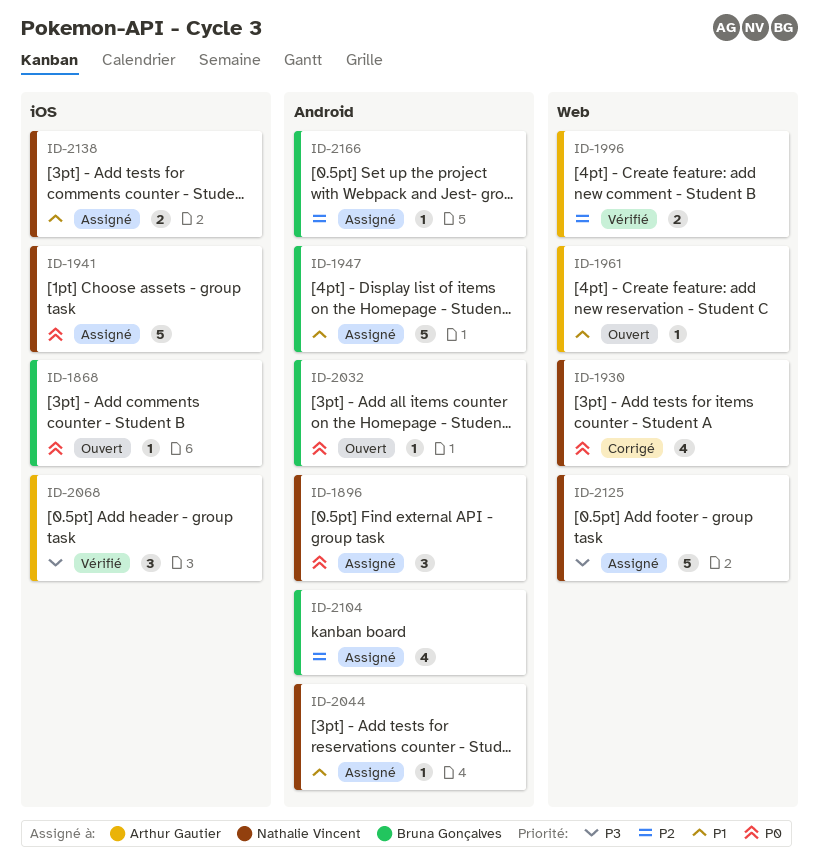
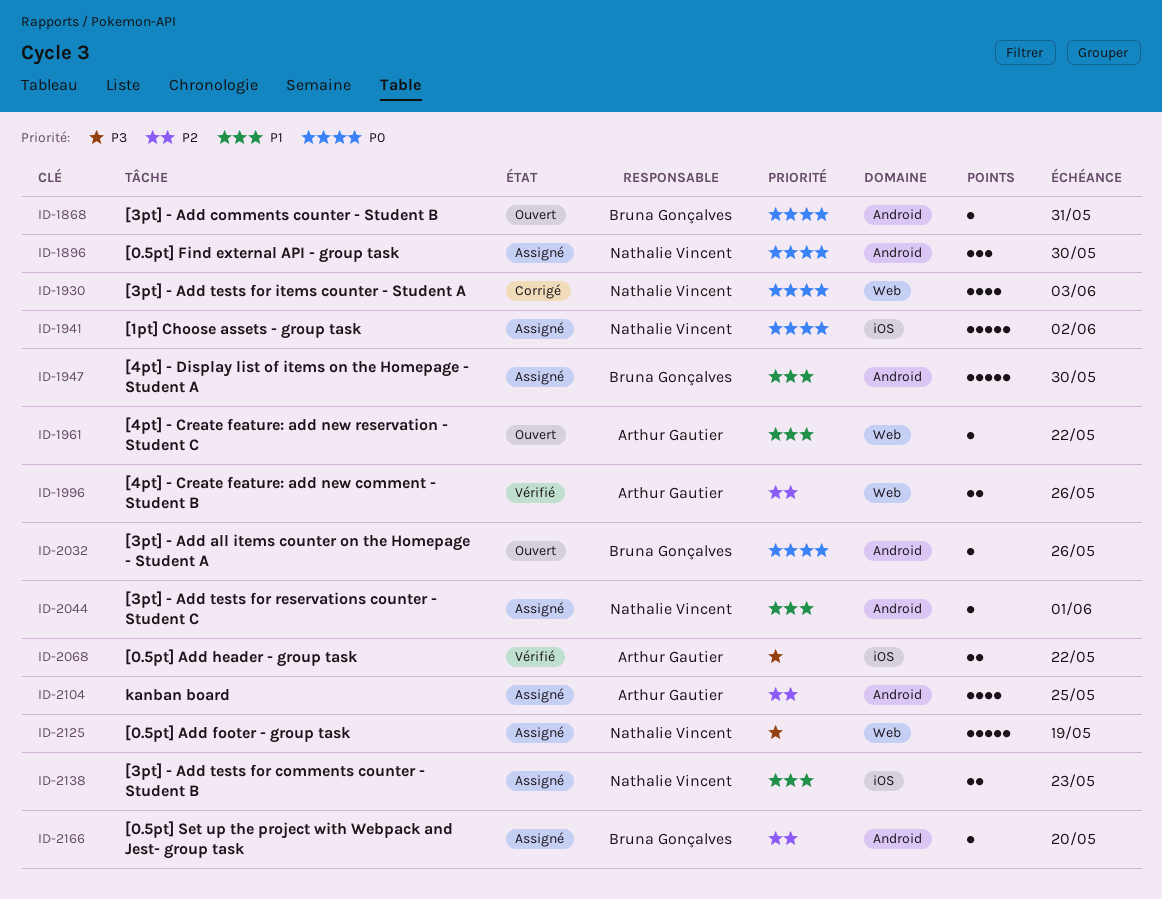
ID-1868, label: iOS -> Android
ID-2068, estimate: 3 -> 2
ID-2104, owner: Bruna Gonçalves -> Arthur Gautier

